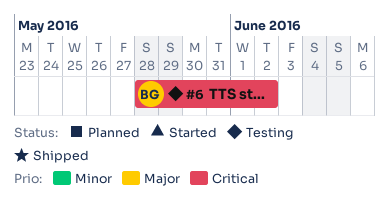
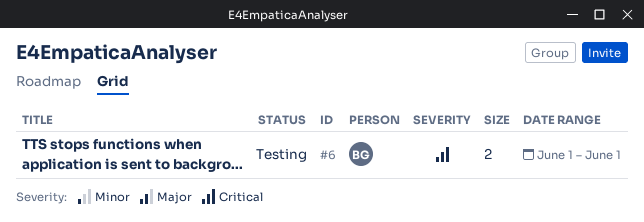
#6, start: May 28 -> Jun 1
#6, due: Jun 2 -> Jun 1

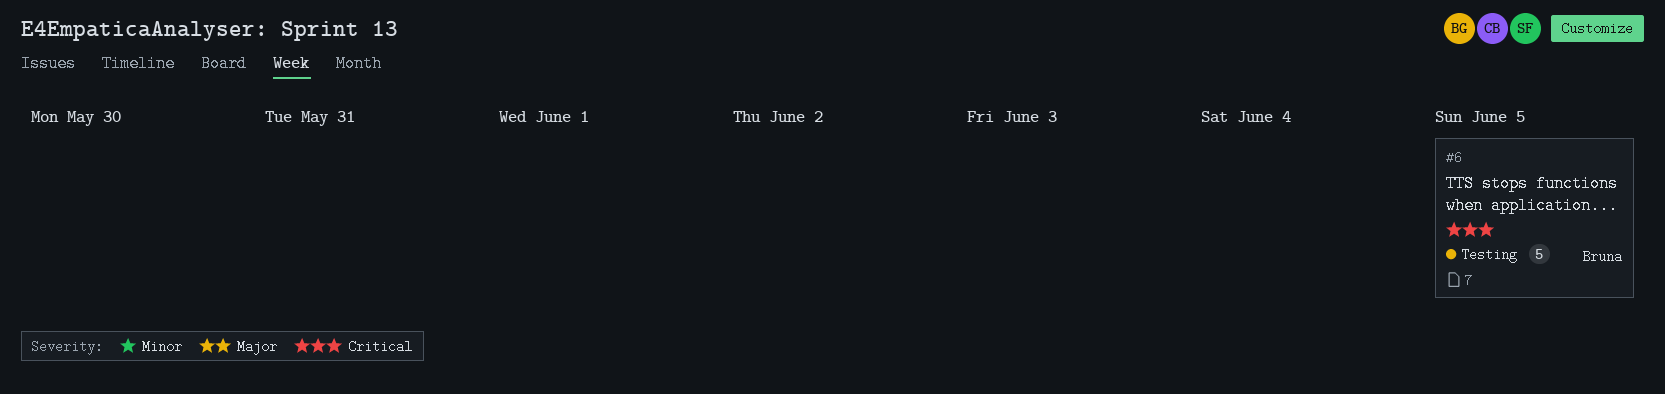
#6, estimate: 2 -> 5
#6, due: Jun 1 -> Jun 5

